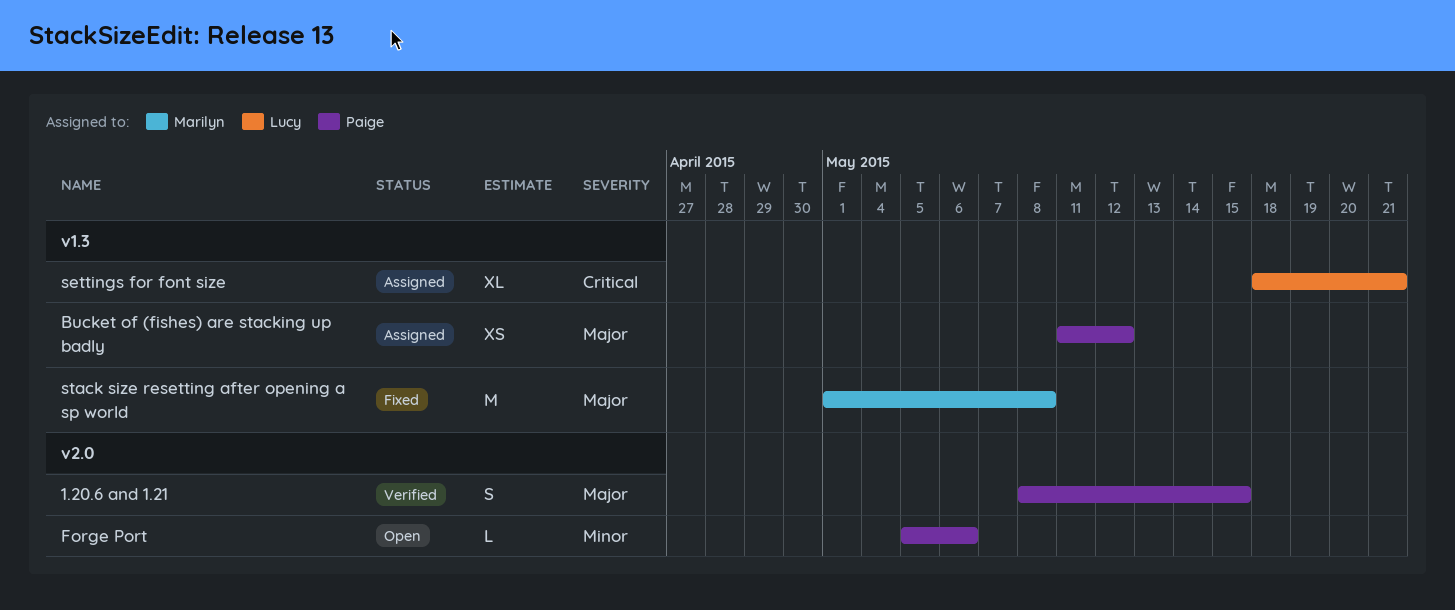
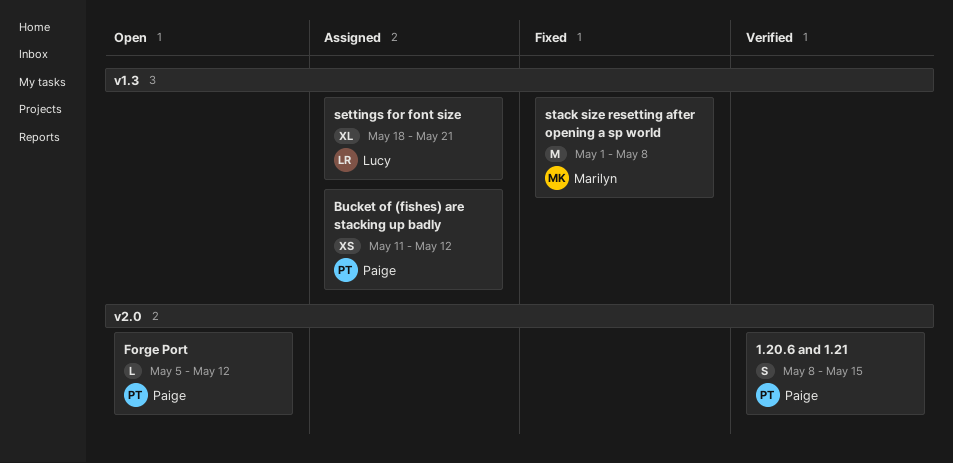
Forge Port, due: May 6 -> May 12

